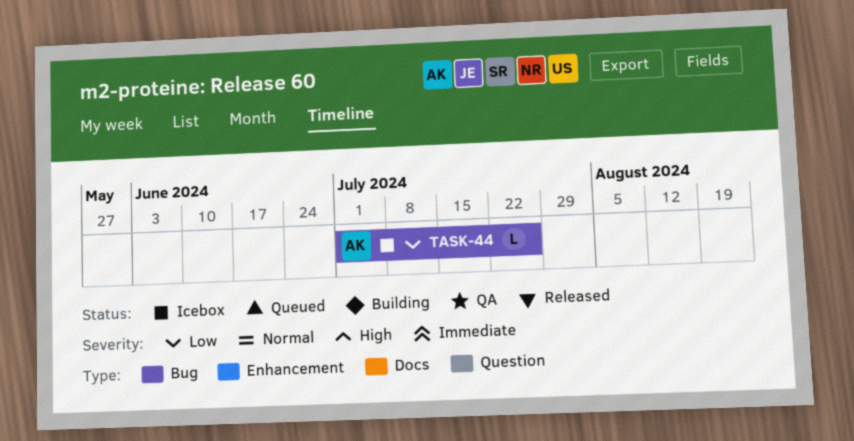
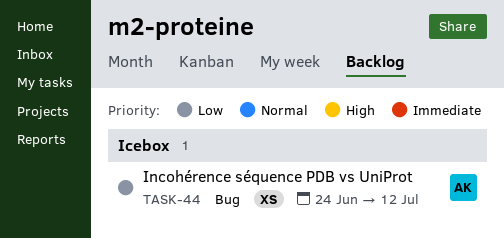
TASK-44, estimate: L -> XS
TASK-44, start: Jul 1 -> Jun 24
TASK-44, due: Jul 26 -> Jul 12

